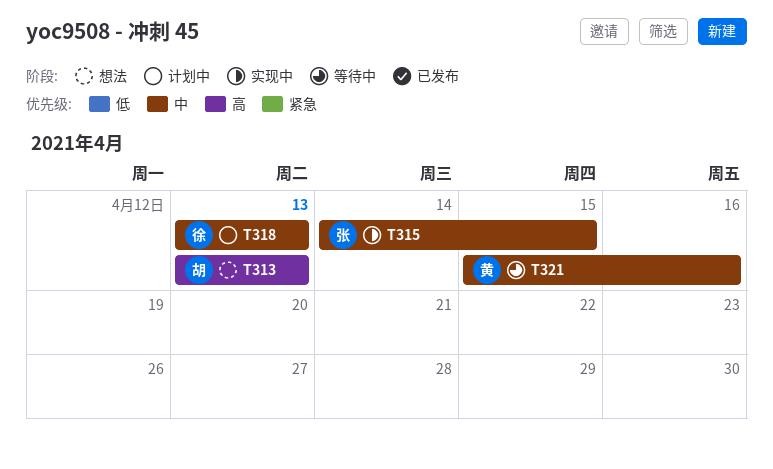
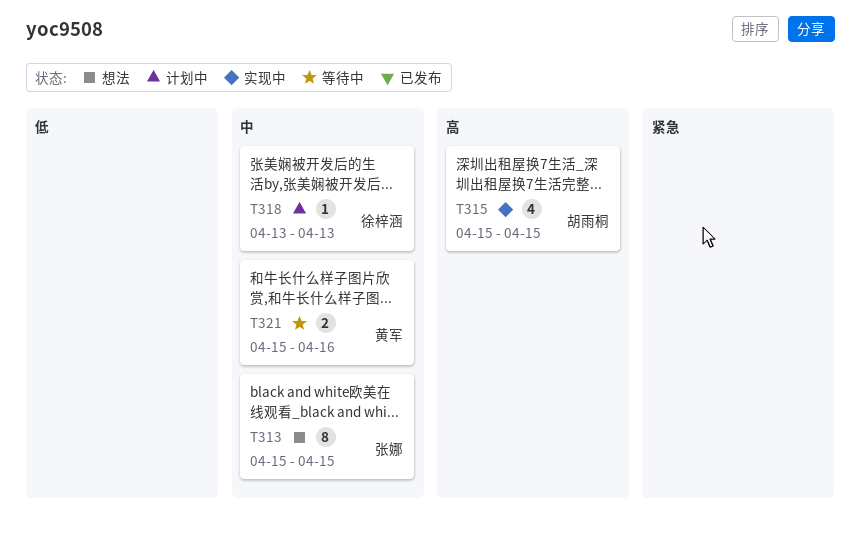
T313, owner: 胡雨桐 -> 张娜
T313, priority: 高 -> 中
T313, start: Apr 13 -> Apr 15
T313, due: Apr 13 -> Apr 15
T315, owner: 张娜 -> 胡雨桐
T315, priority: 中 -> 高
T315, start: Apr 14 -> Apr 15

